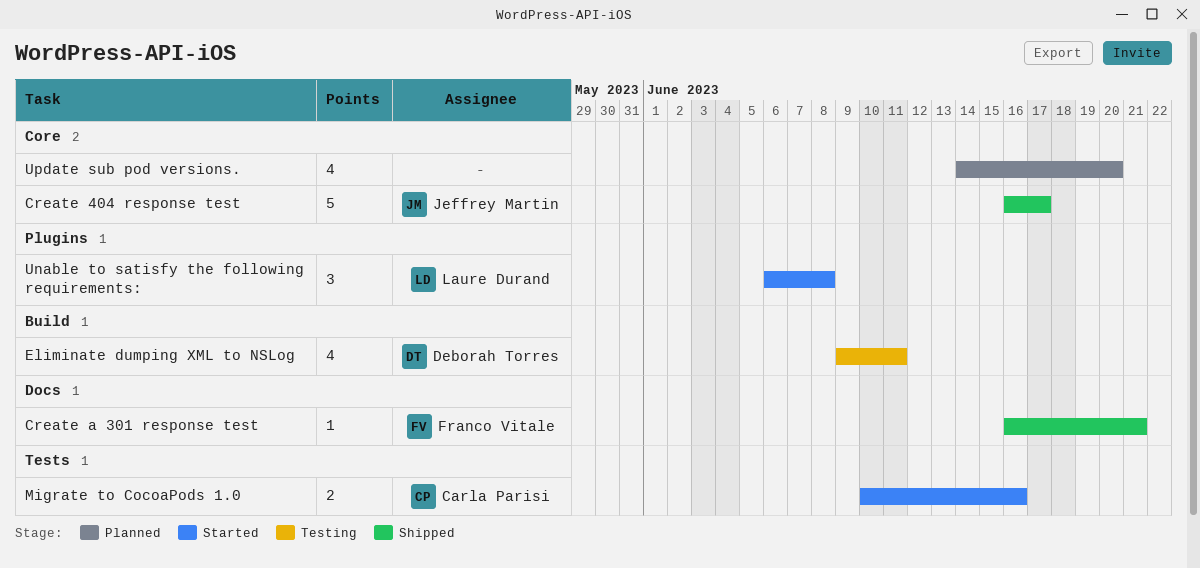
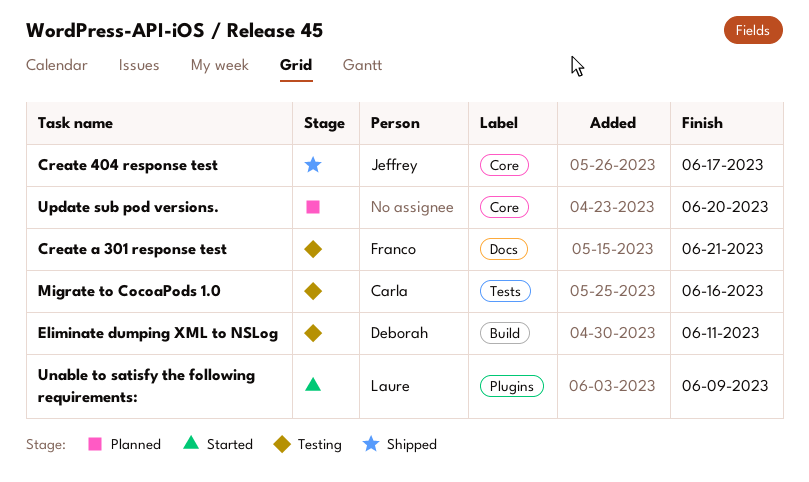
Create a 301 response test, status: Shipped -> Testing
Migrate to CocoaPods 1.0, status: Started -> Testing
Unable to satisfy the following requirements:, due: Jun 8 -> Jun 9

